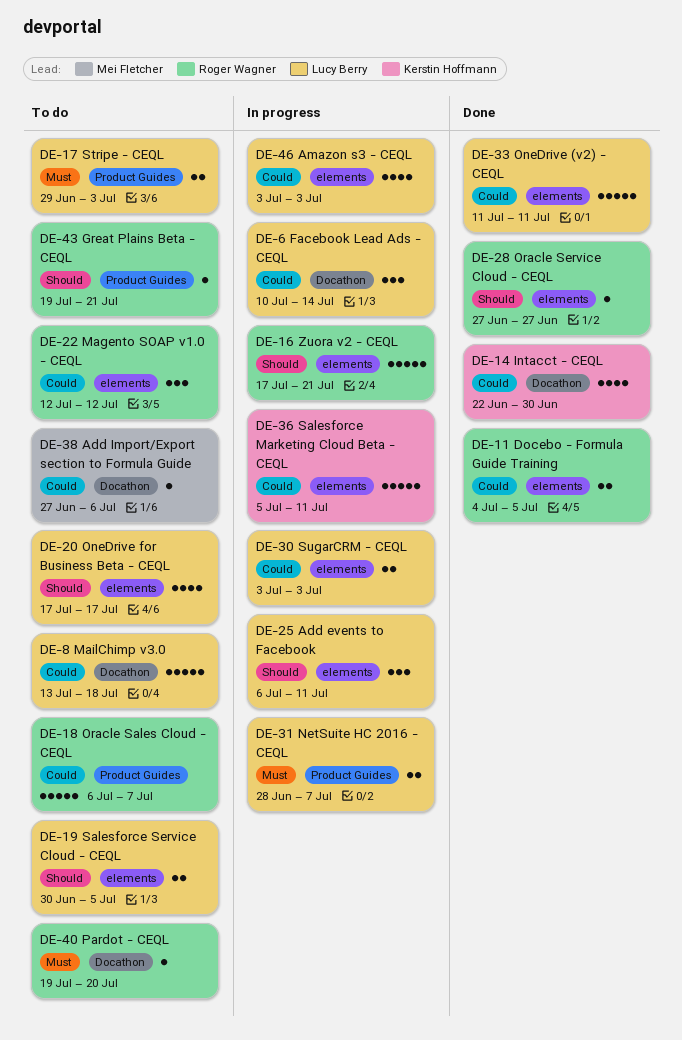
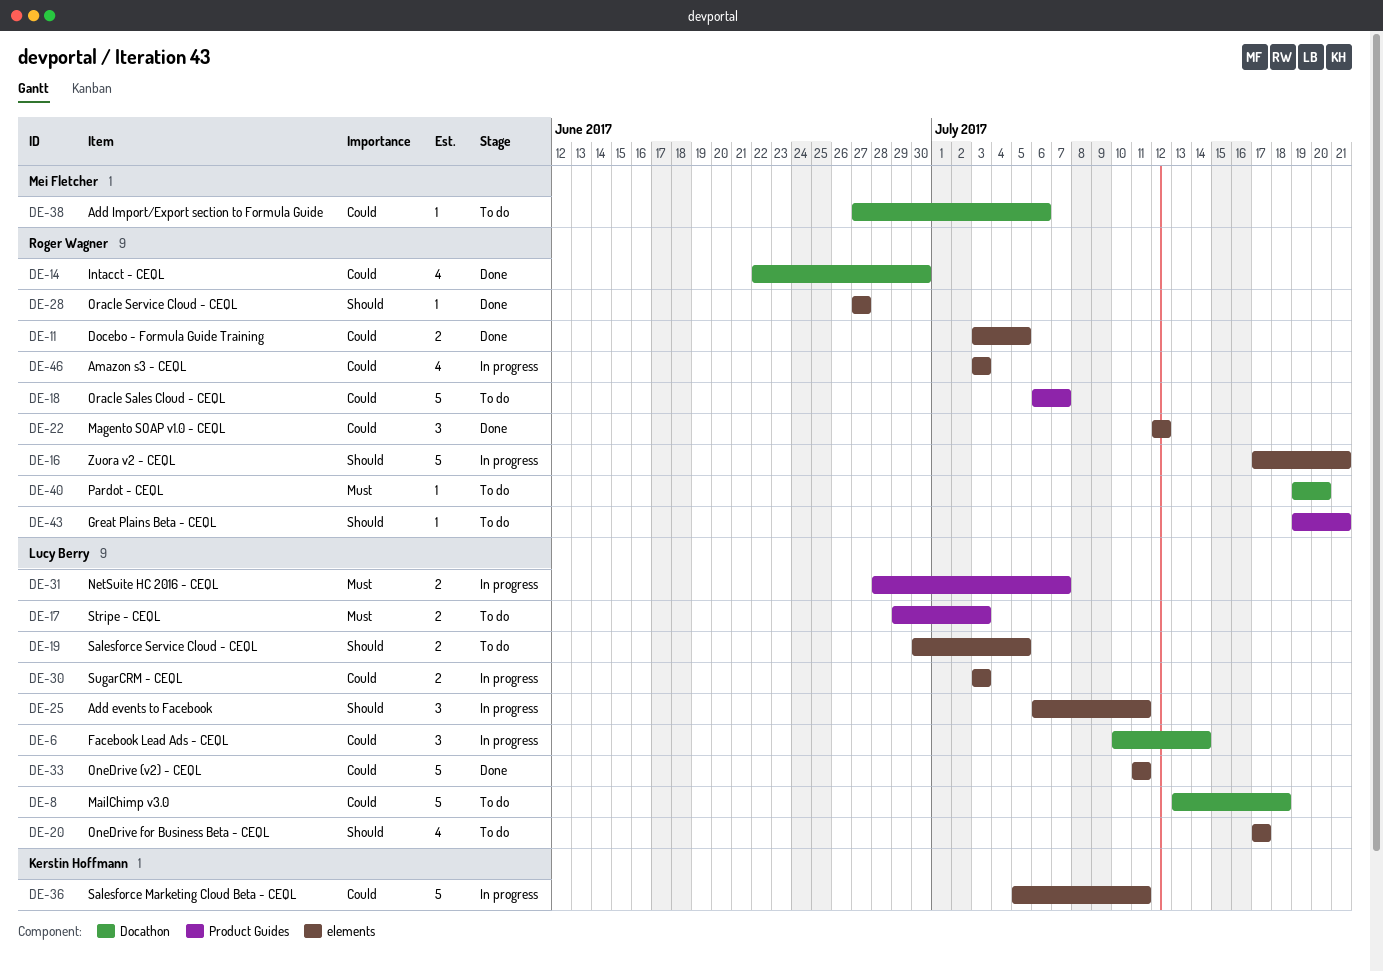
DE-11, start: Jul 4 -> Jul 3
DE-14, owner: Kerstin Hoffmann -> Roger Wagner
DE-22, status: To do -> Done
DE-46, owner: Lucy Berry -> Roger Wagner

